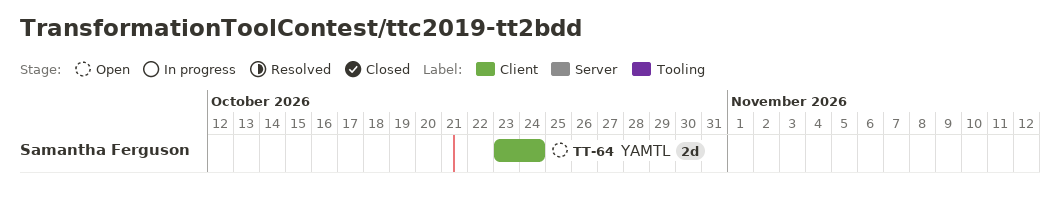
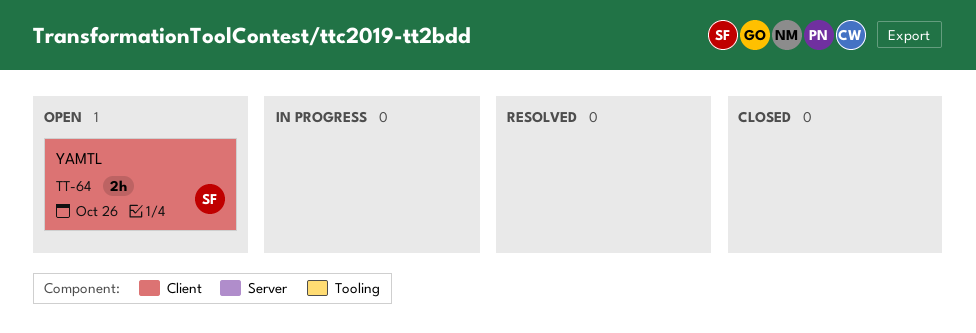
TT-64, estimate: 2d -> 2h
TT-64, due: Oct 24 -> Oct 26

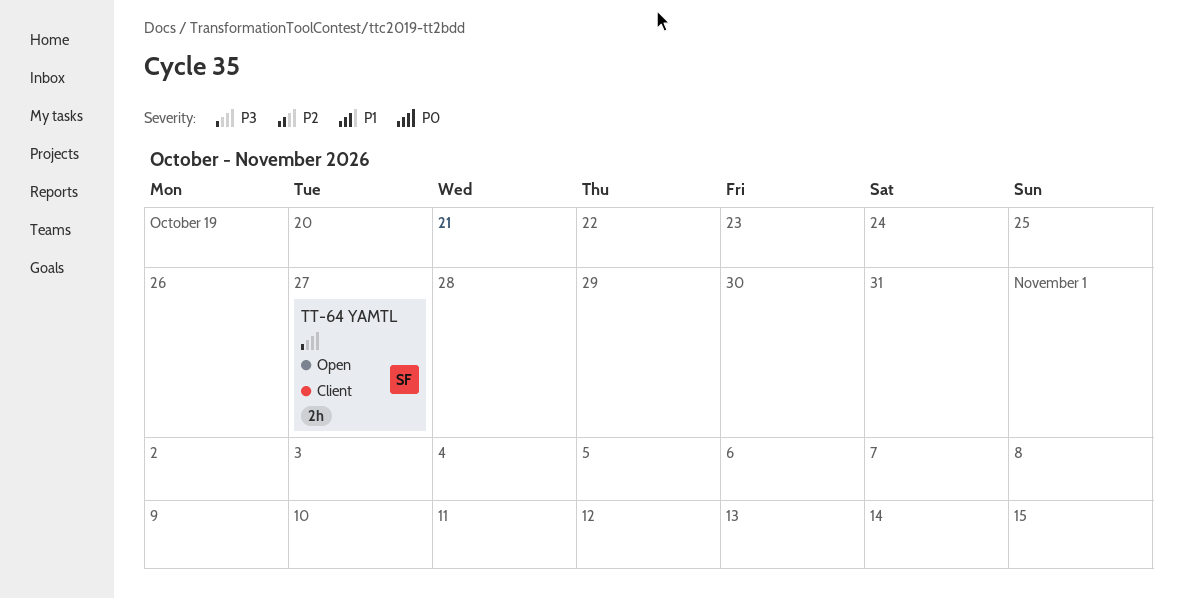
TT-64, due: Oct 26 -> Oct 27

